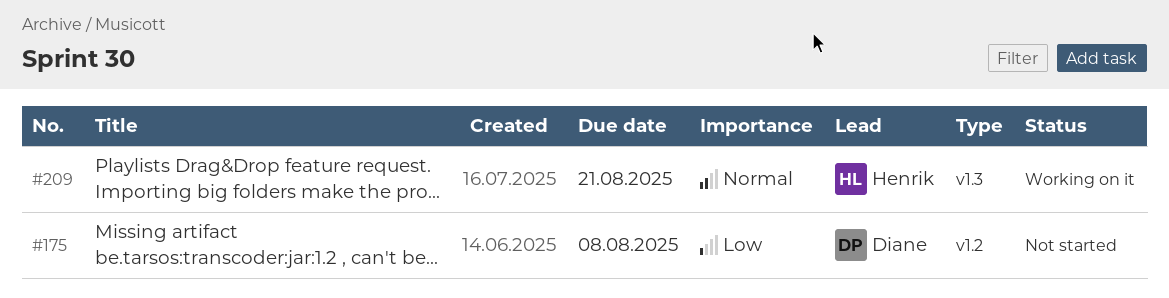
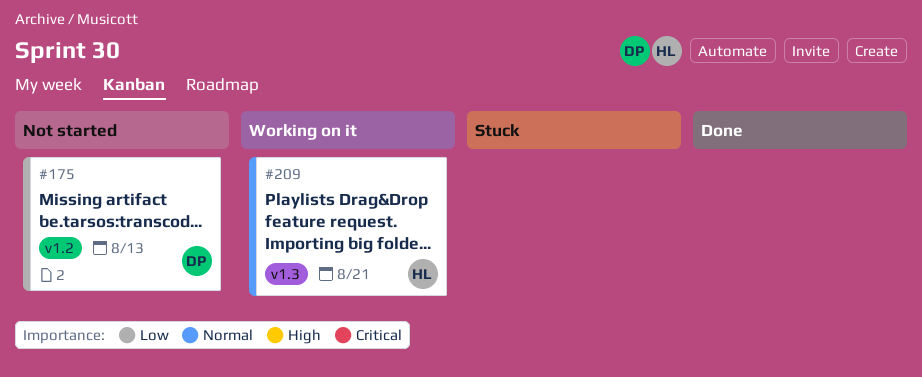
#175, due: Aug 8 -> Aug 13

